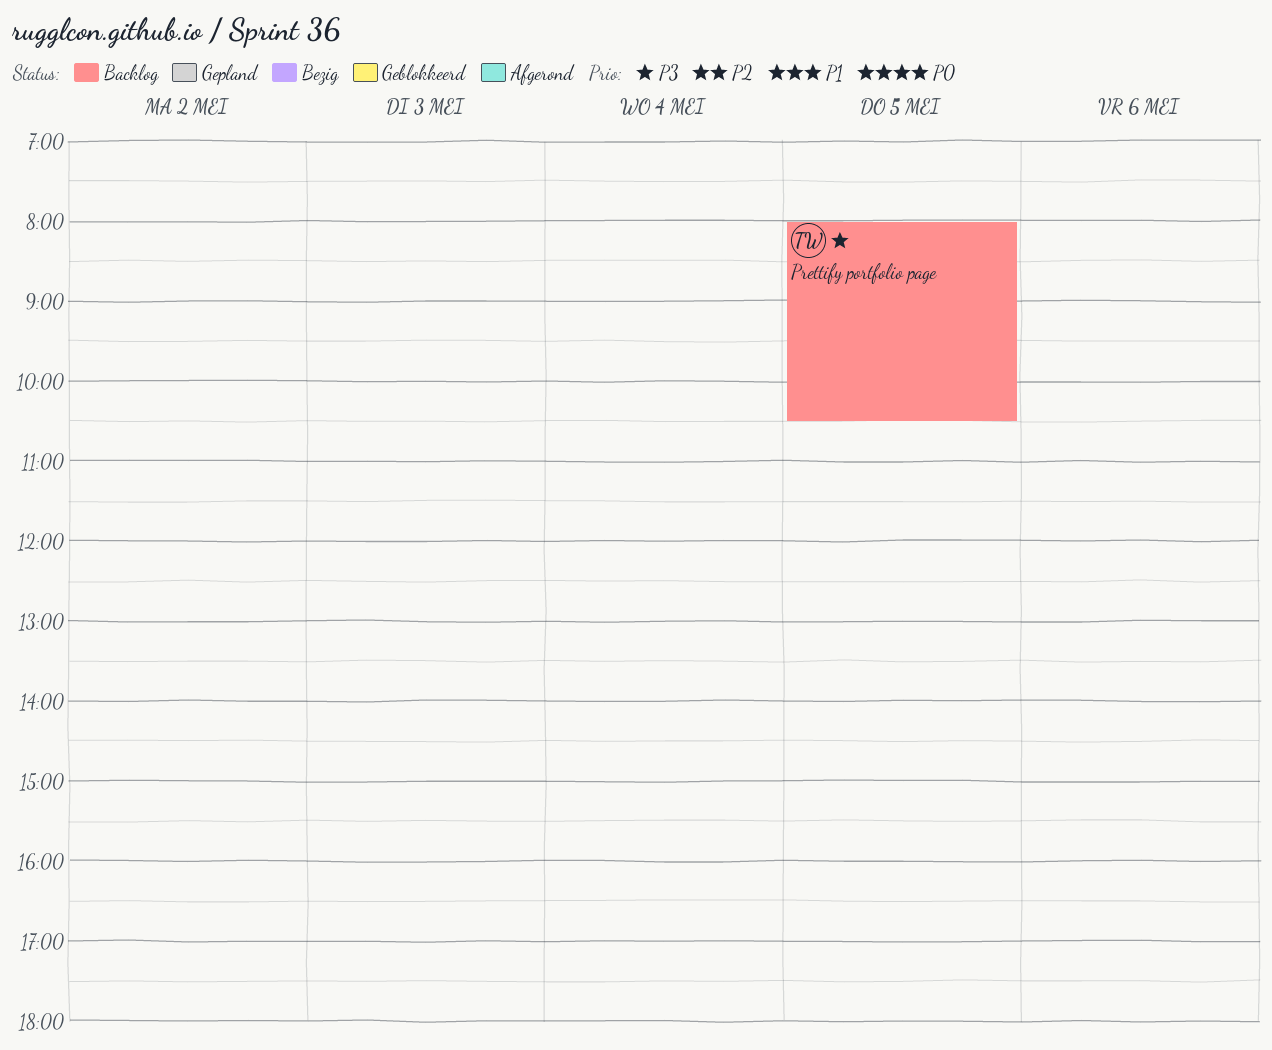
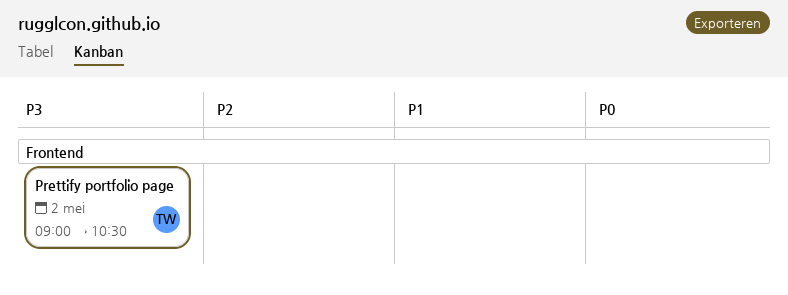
Prettify portfolio page, day: May 5 -> May 2
Prettify portfolio page, begins: 08:00 -> 09:00

